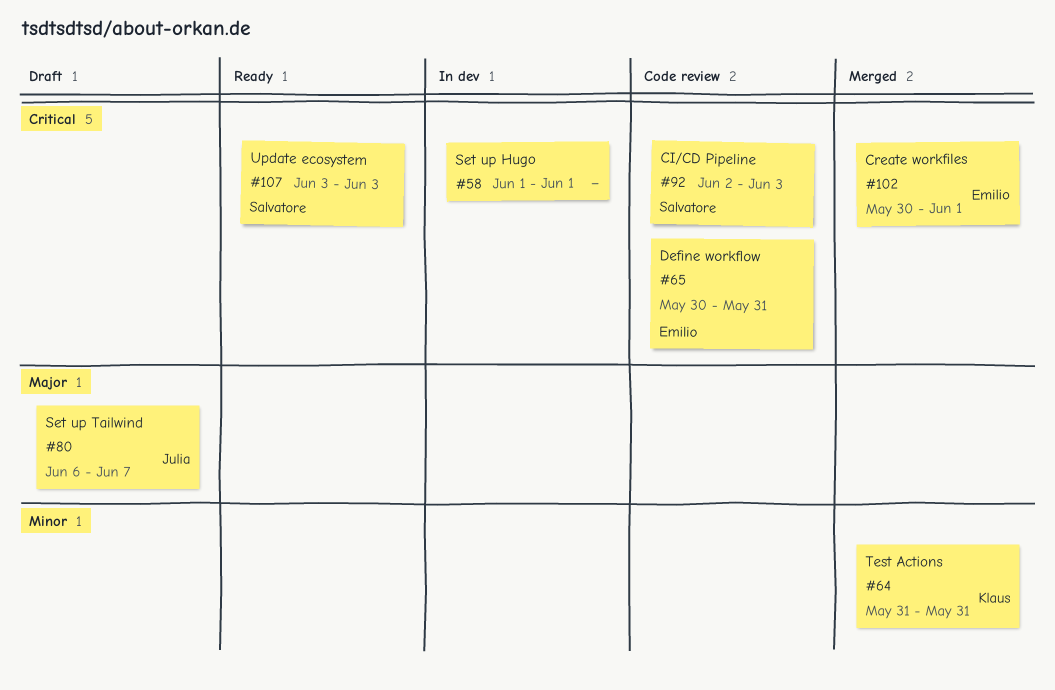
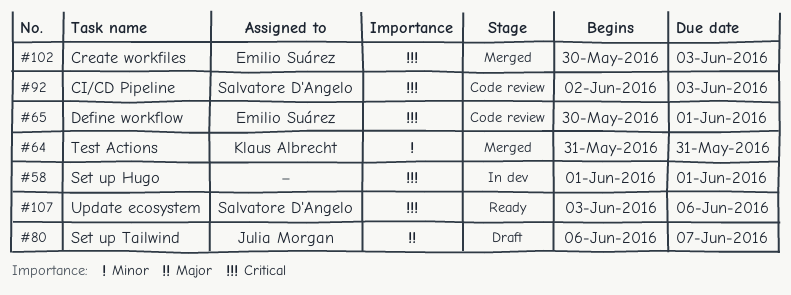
#65, due: May 31 -> Jun 1
#102, due: Jun 1 -> Jun 3
#107, due: Jun 3 -> Jun 6

